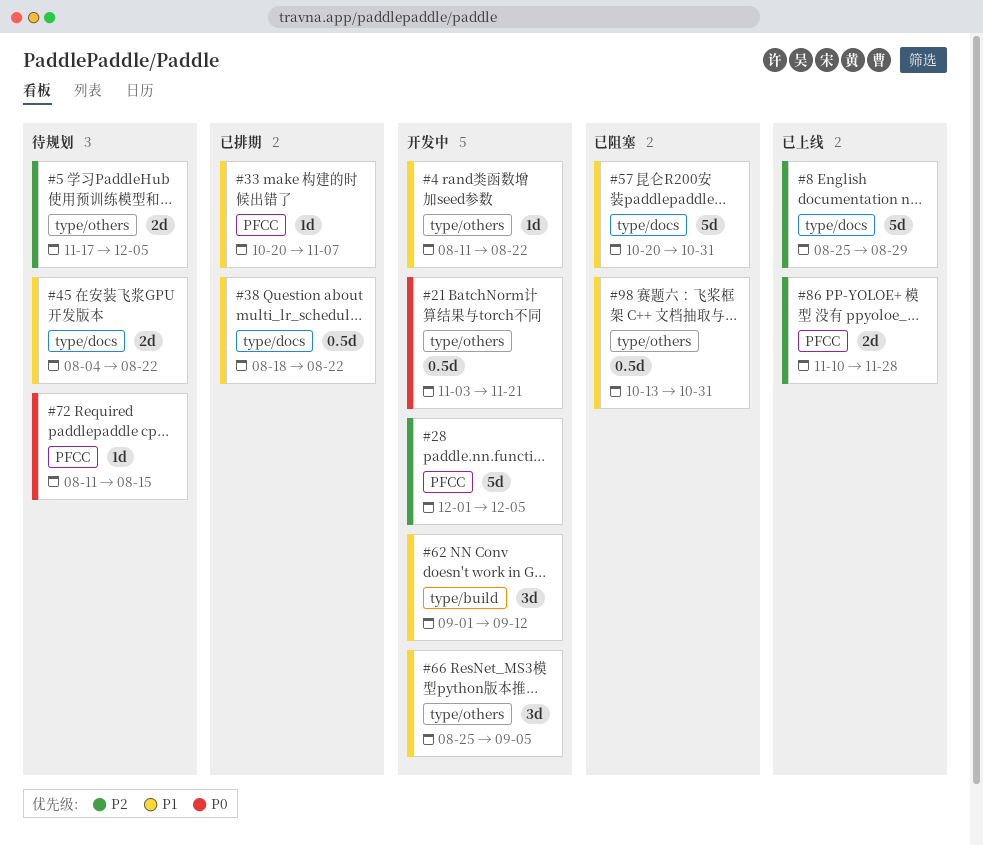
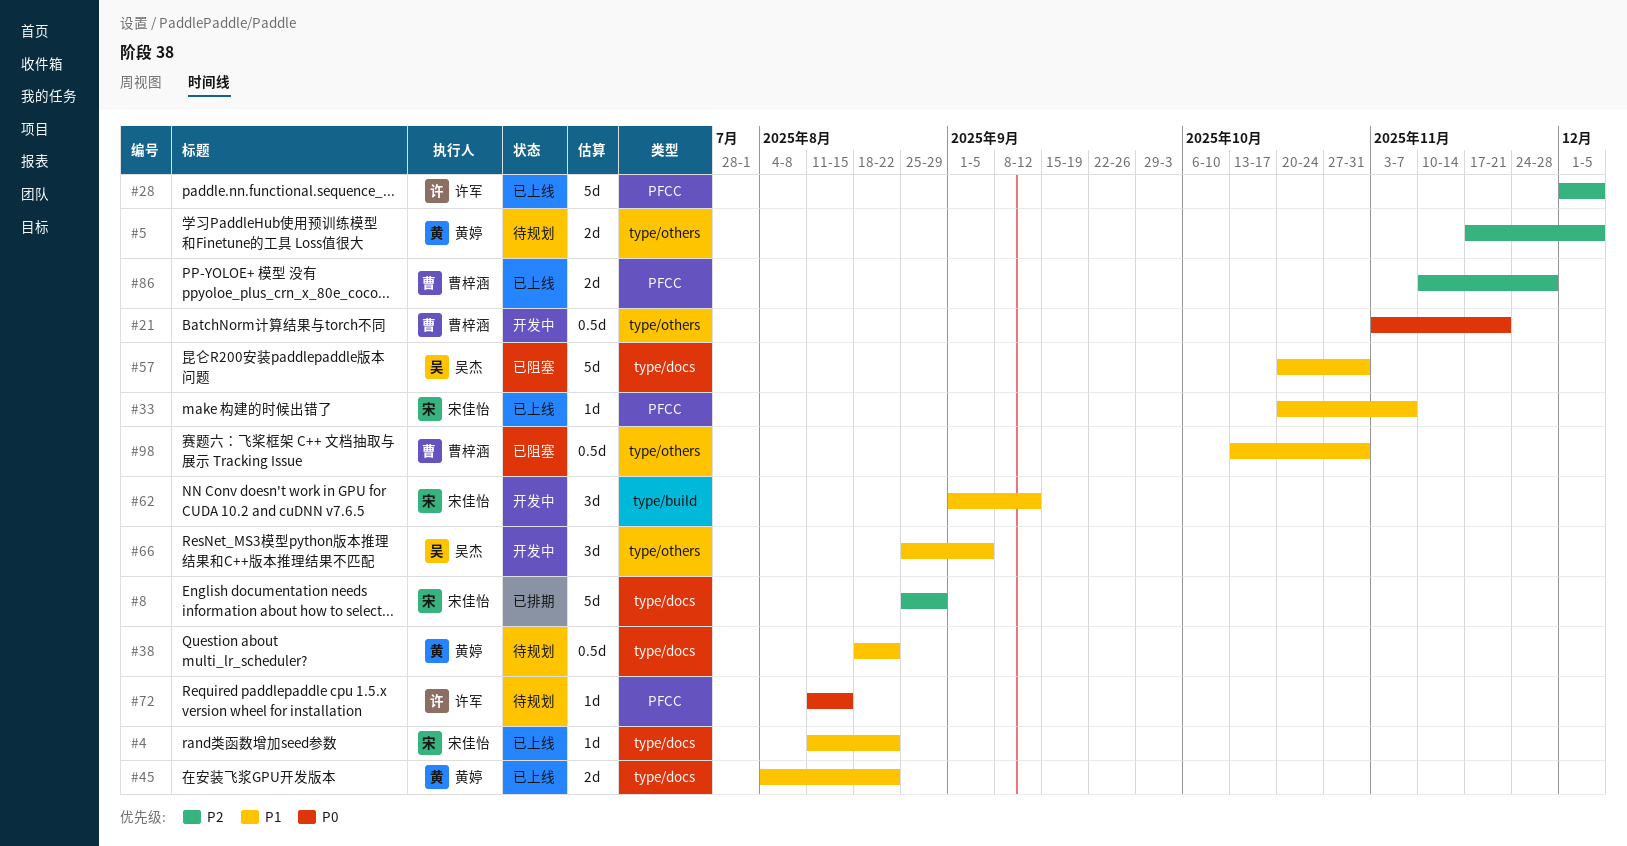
#4, status: 开发中 -> 已上线
#4, label: type/others -> type/docs
#8, status: 已上线 -> 已排期
#28, status: 开发中 -> 已上线
#33, status: 已排期 -> 已上线
#38, status: 已排期 -> 待规划
#45, status: 待规划 -> 已上线

